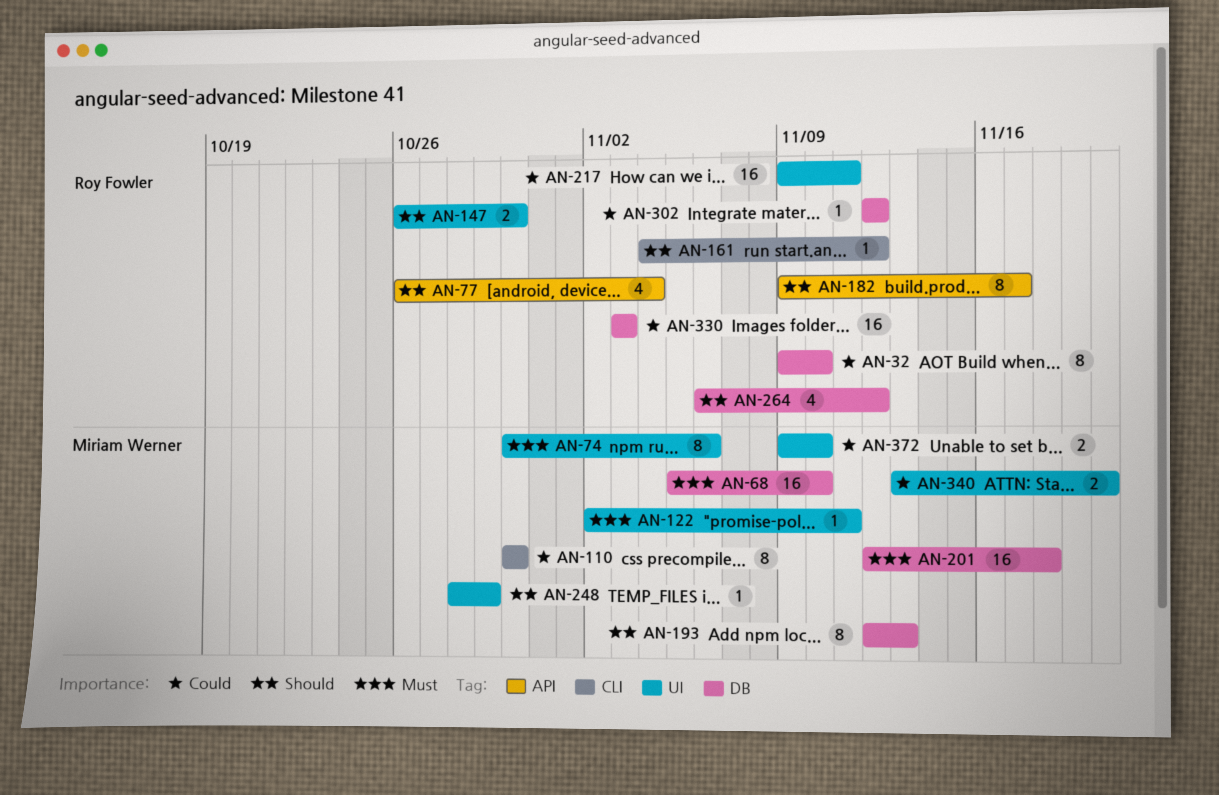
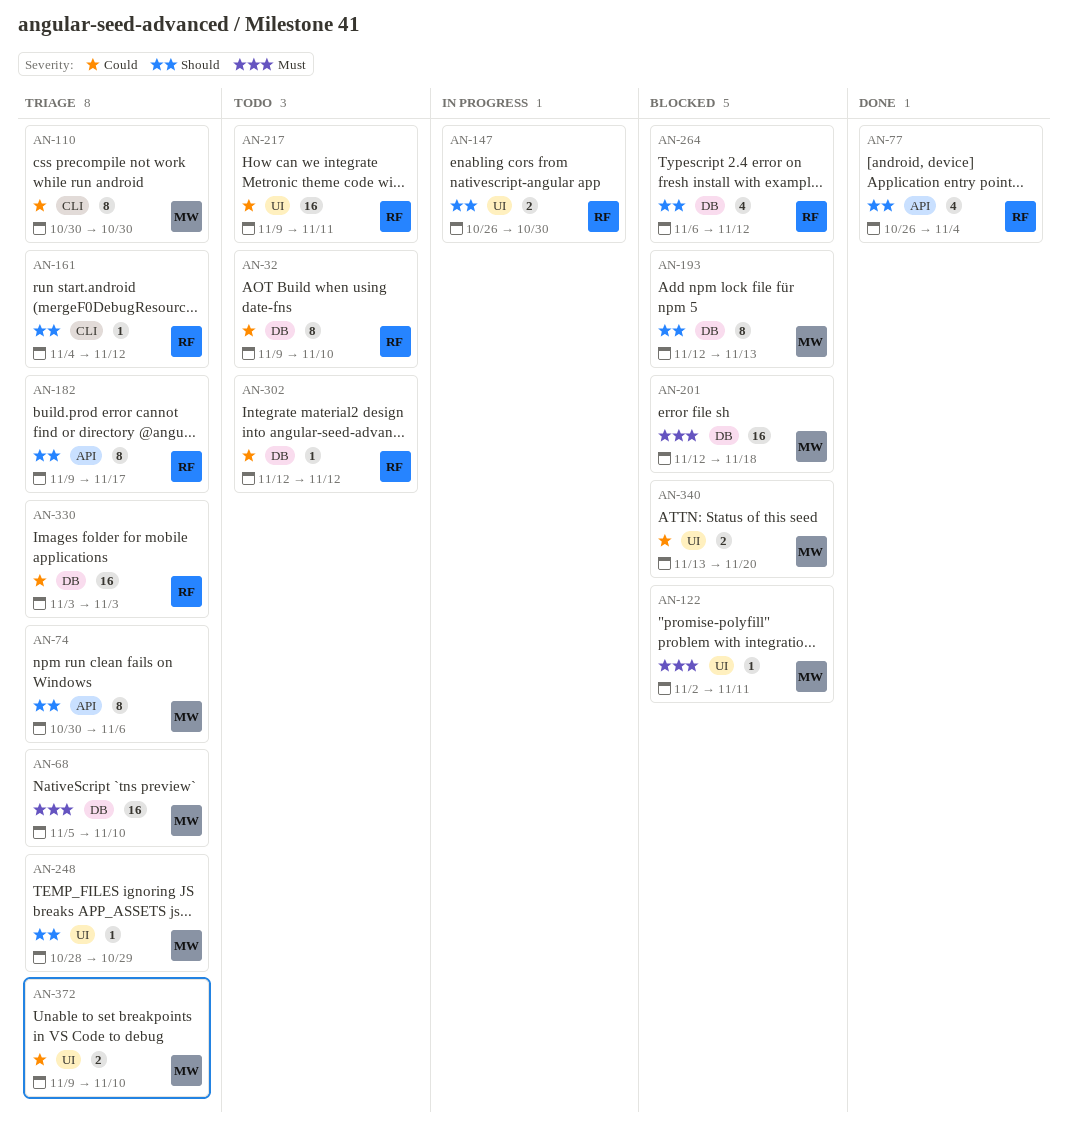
AN-74, priority: Must -> Should
AN-74, label: UI -> API

